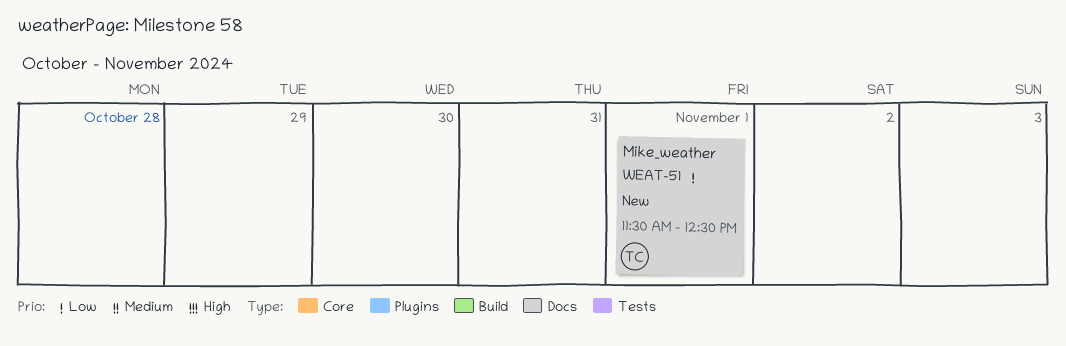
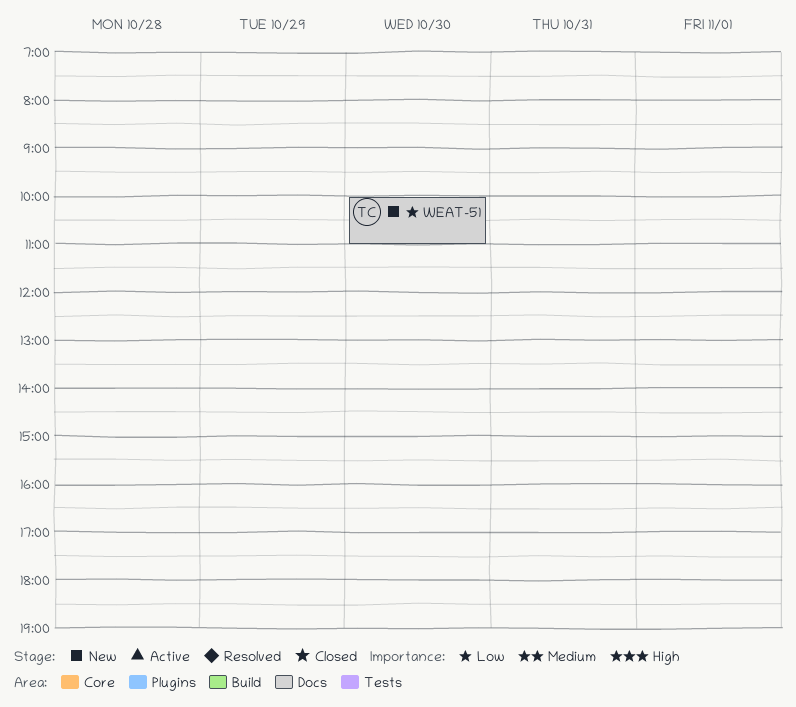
WEAT-51, day: Nov 1 -> Oct 30
WEAT-51, begins: 11:30 -> 10:00
WEAT-51, ends: 12:30 -> 11:00

